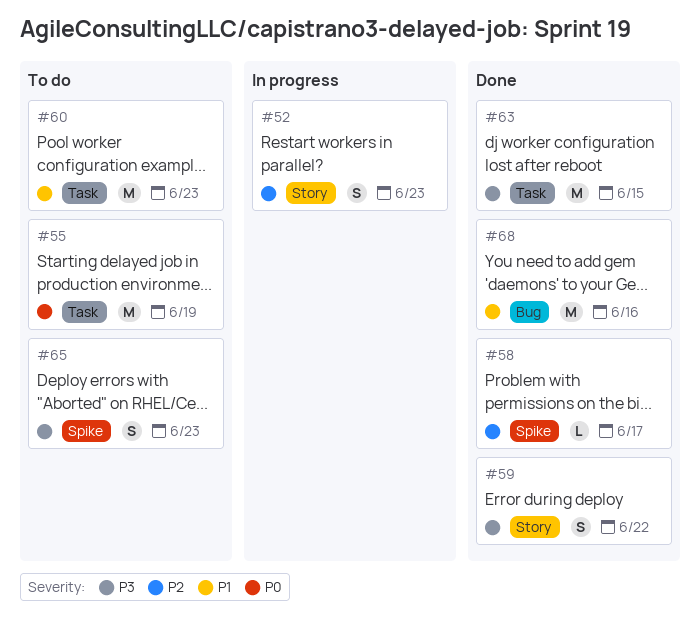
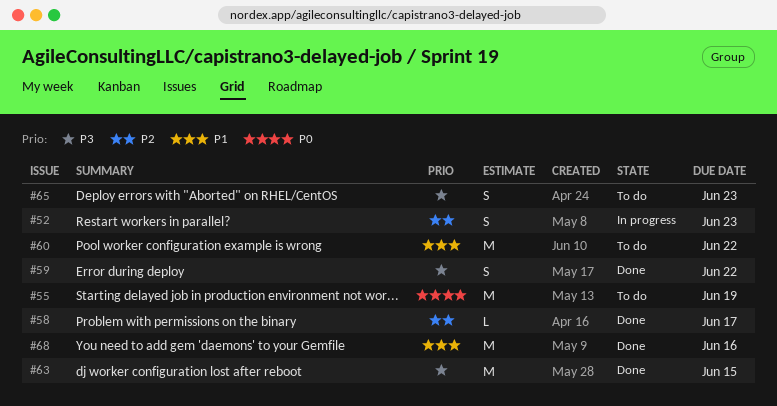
#60, due: Jun 23 -> Jun 22

